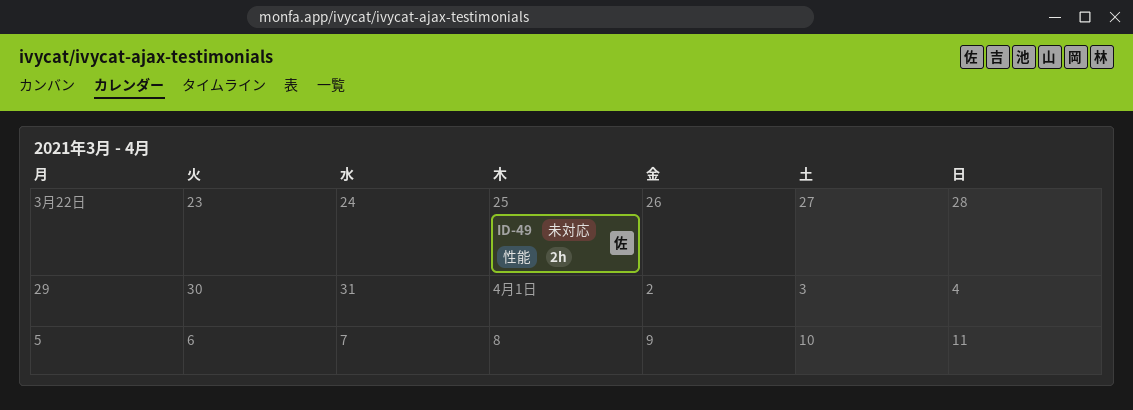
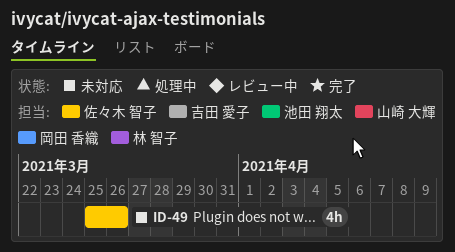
ID-49, estimate: 2h -> 4h
ID-49, due: Mar 25 -> Mar 26

